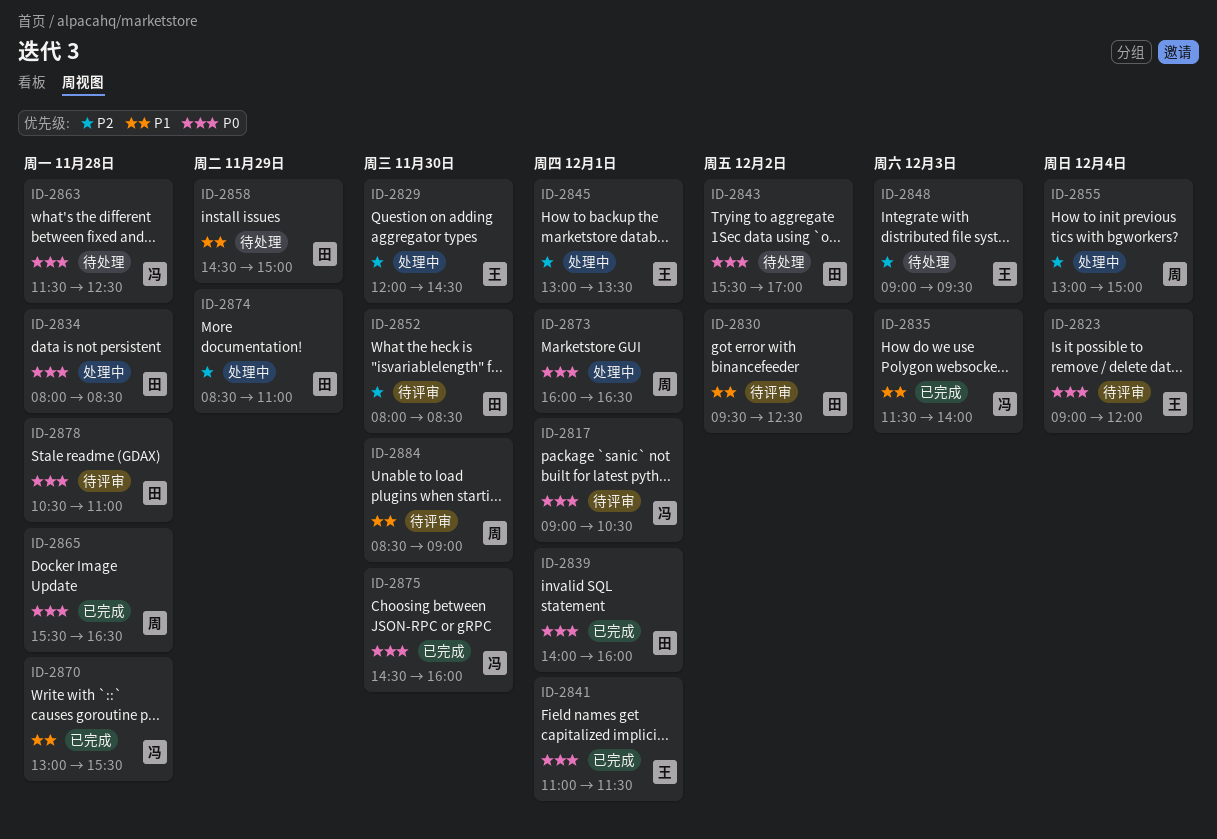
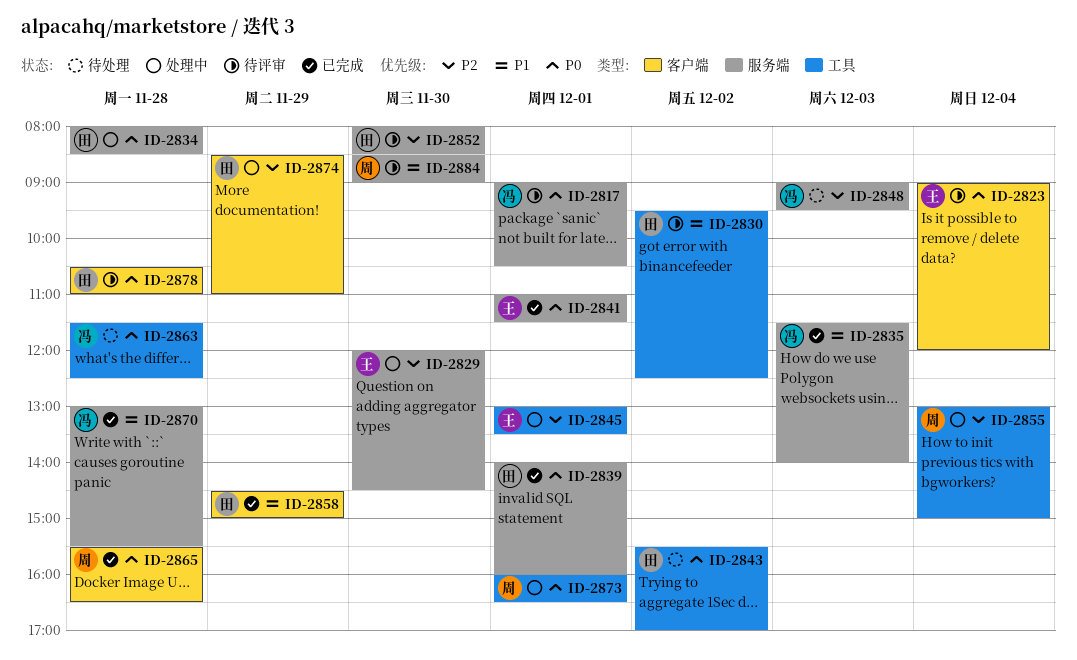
ID-2848, owner: 王 -> 冯
ID-2858, status: 待处理 -> 已完成
ID-2875: present -> none

